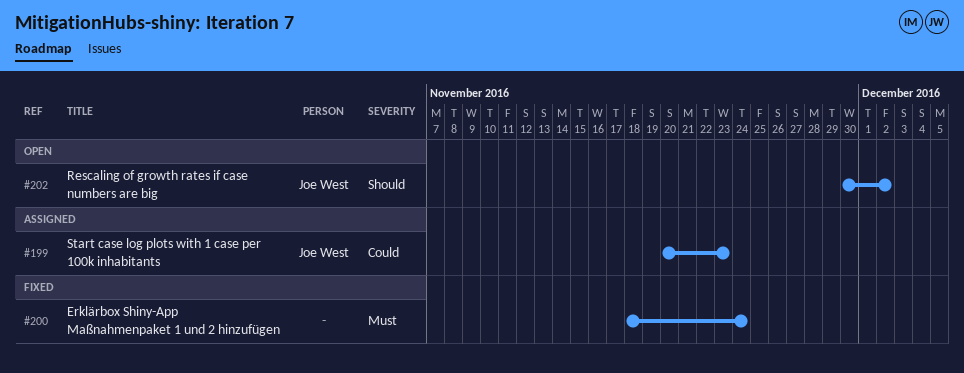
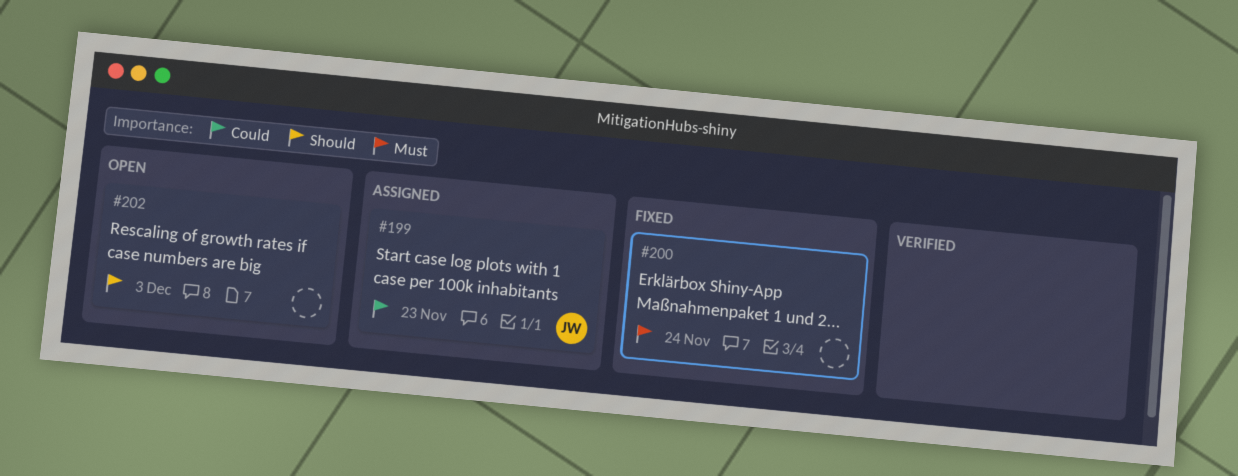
#202, owner: Joe West -> none
#202, due: Dec 2 -> Dec 3

